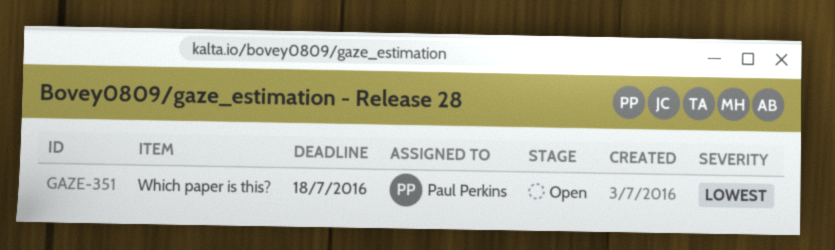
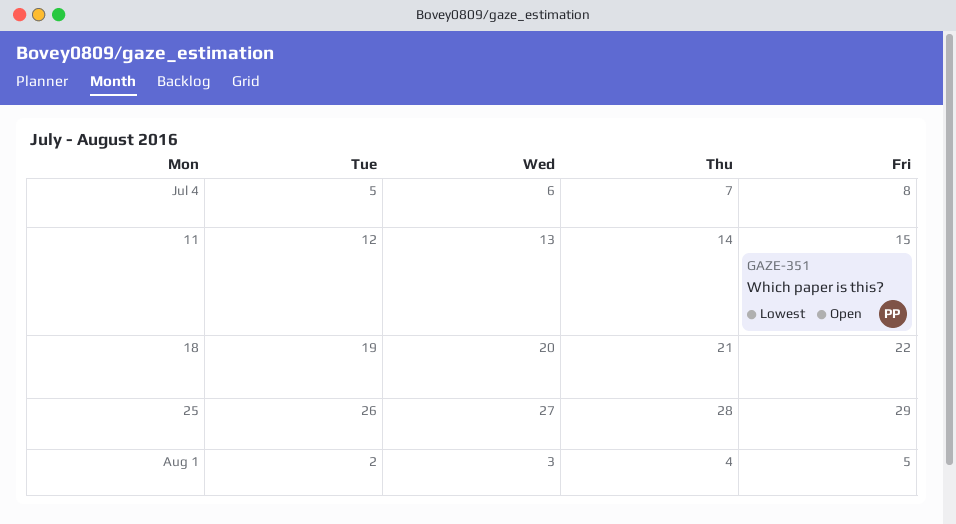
GAZE-351, due: Jul 18 -> Jul 15

